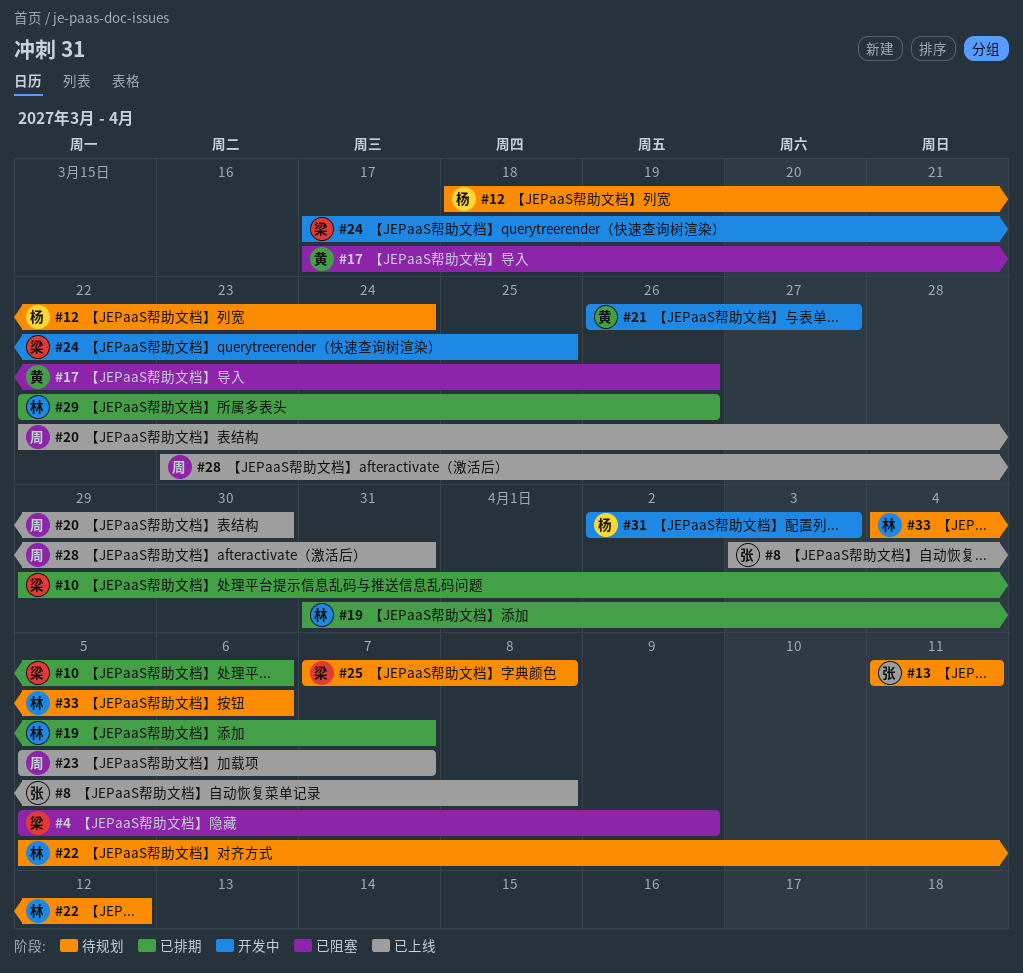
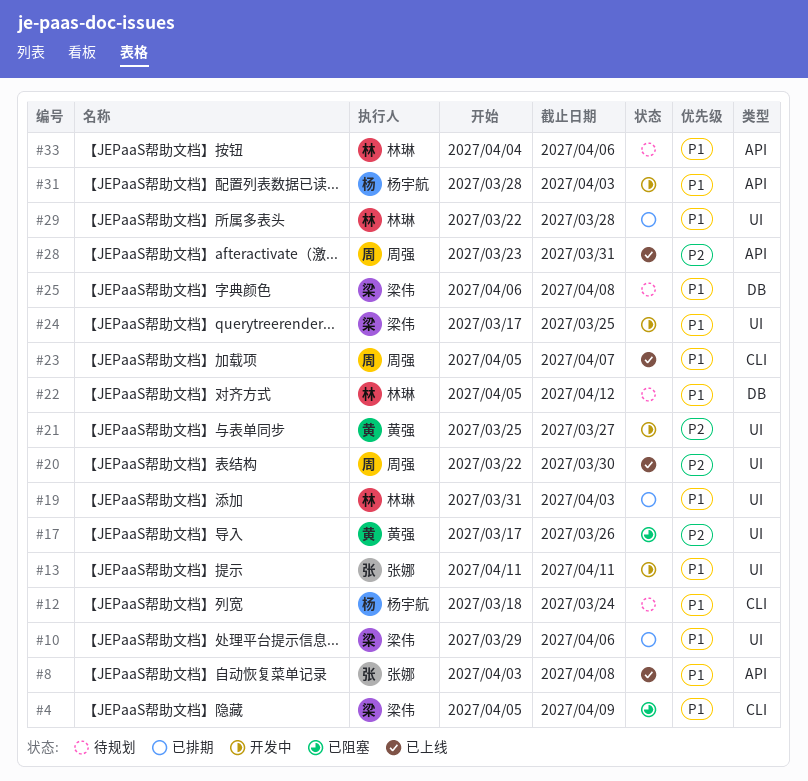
#13, status: 待规划 -> 开发中
#19, due: Apr 7 -> Apr 3
#21, start: Mar 26 -> Mar 25
#25, start: Apr 7 -> Apr 6
#29, due: Mar 26 -> Mar 28
#31, start: Apr 2 -> Mar 28

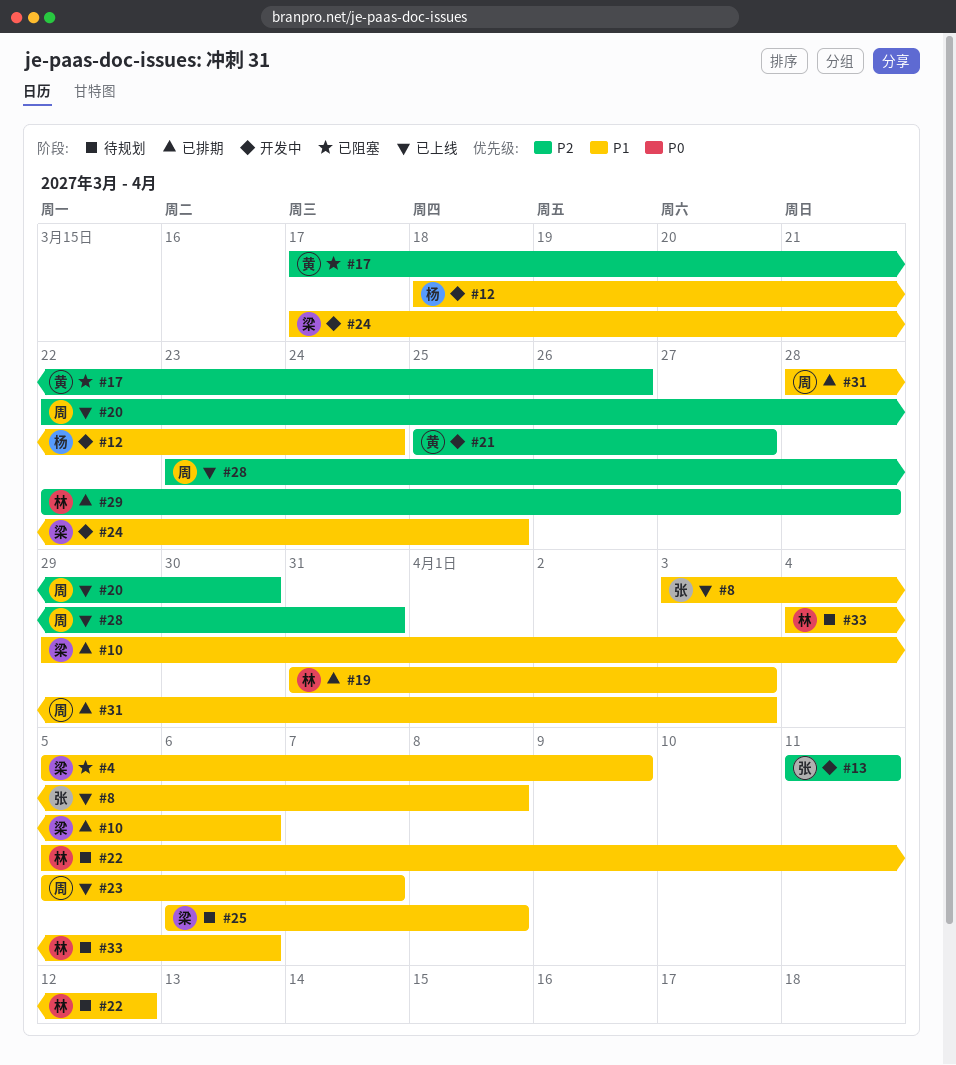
#12, status: 待规划 -> 开发中
#13, priority: P1 -> P2
#29, priority: P1 -> P2
#31, status: 开发中 -> 已排期
#31, owner: 杨宇航 -> 周强

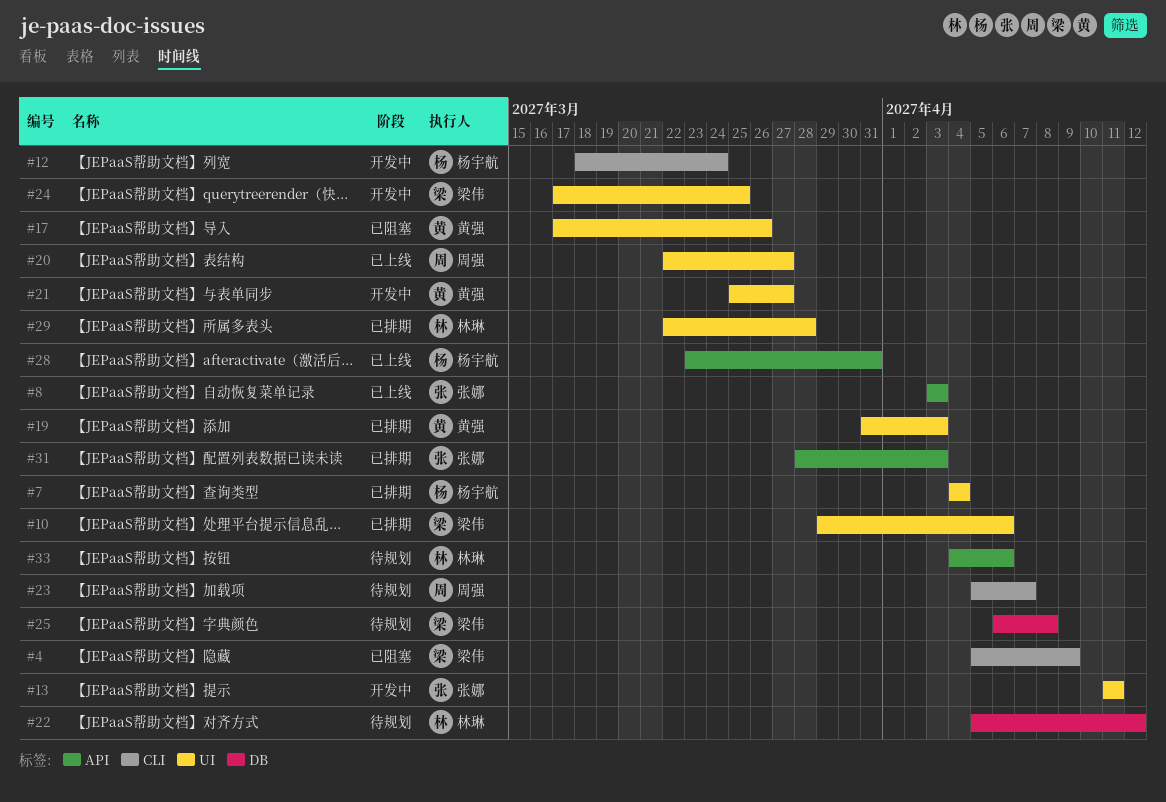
#7: none -> present
#8, due: Apr 8 -> Apr 3
#19, owner: 林琳 -> 黄强
#20, due: Mar 30 -> Mar 27
#23, status: 已上线 -> 待规划
#28, owner: 周强 -> 杨宇航
#31, owner: 周强 -> 张娜

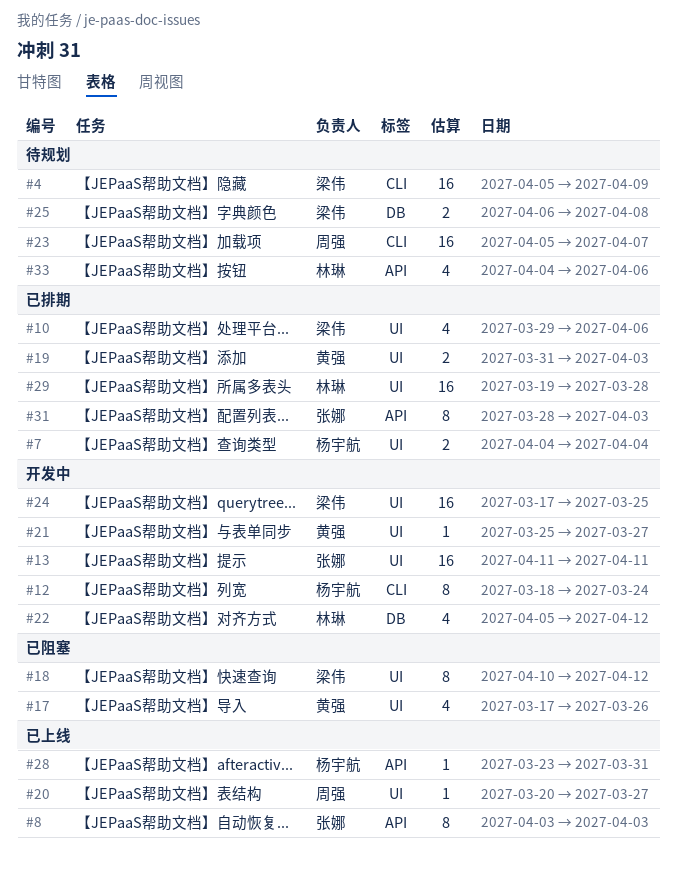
#4, status: 已阻塞 -> 待规划
#18: none -> present
#20, start: Mar 22 -> Mar 20
#22, status: 待规划 -> 开发中
#29, start: Mar 22 -> Mar 19

